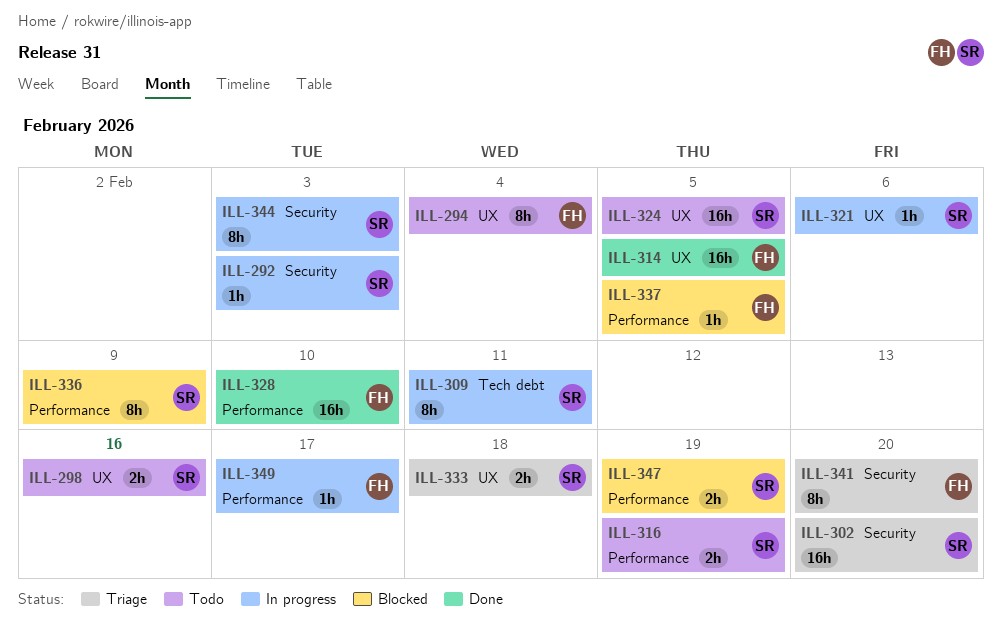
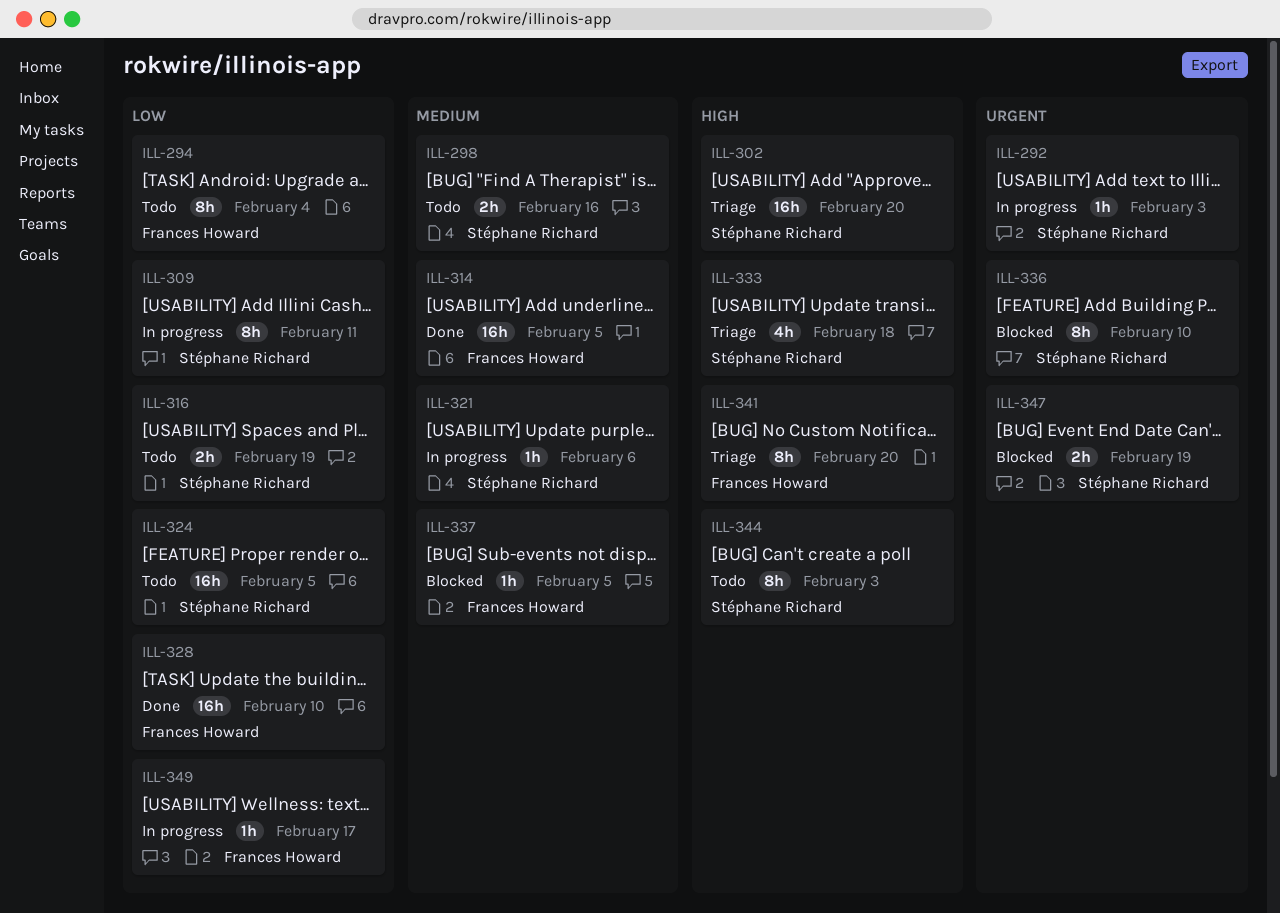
ILL-333, estimate: 2h -> 4h
ILL-336, due: Feb 9 -> Feb 10
ILL-344, status: In progress -> Todo

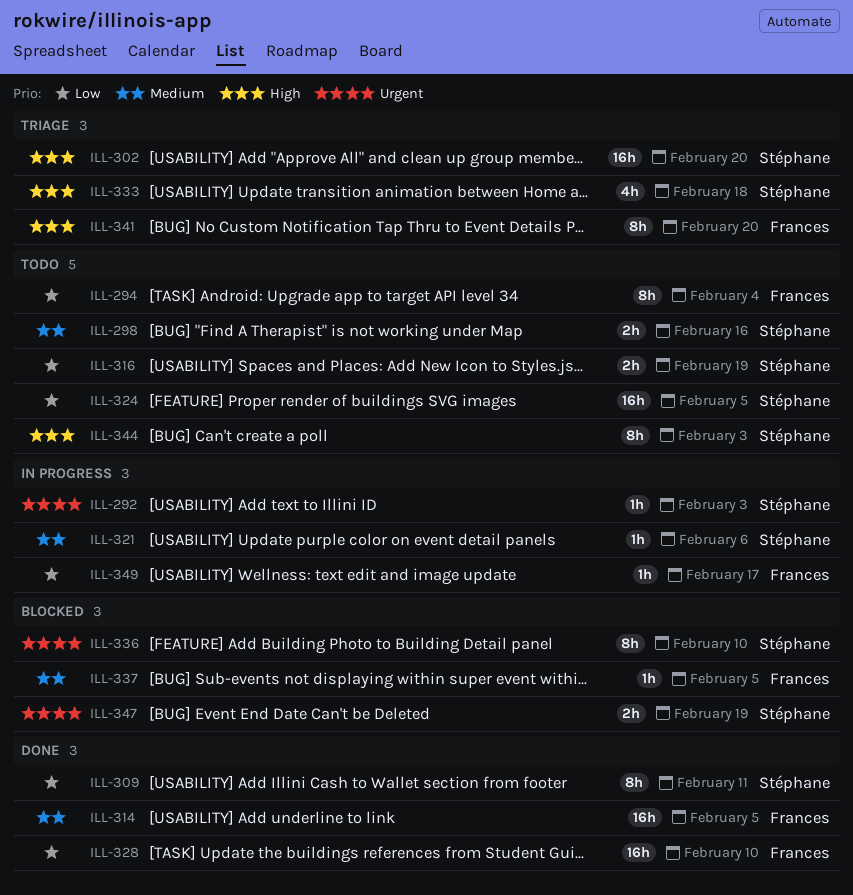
ILL-309, status: In progress -> Done

